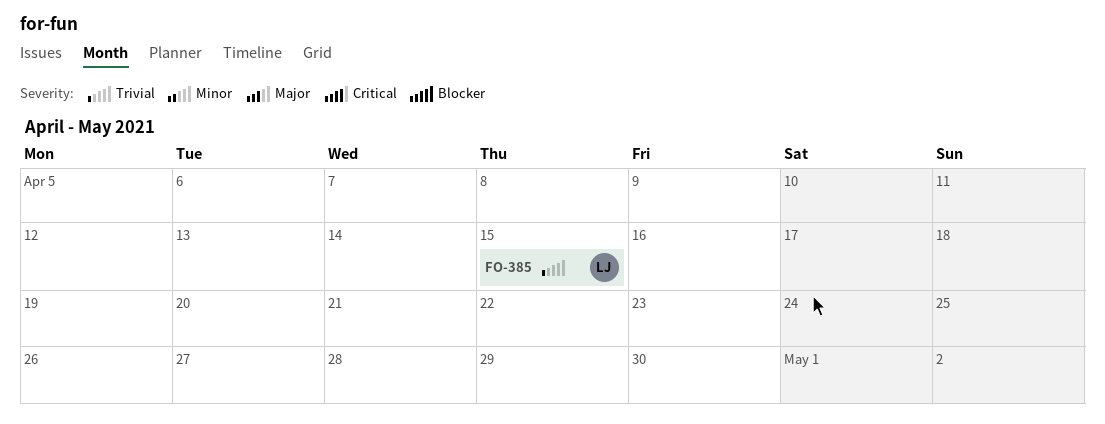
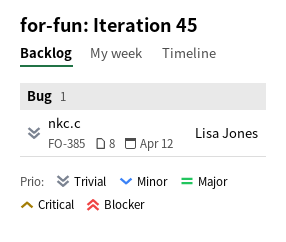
FO-385, due: Apr 15 -> Apr 12

